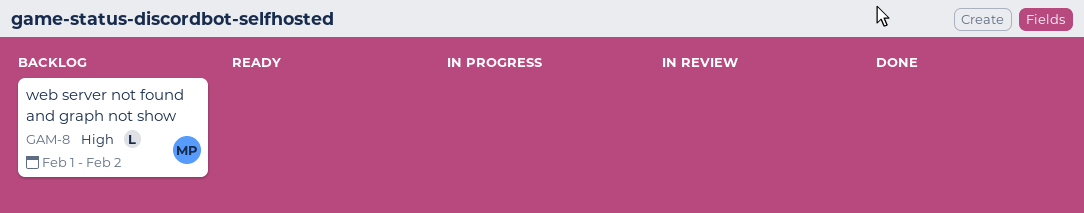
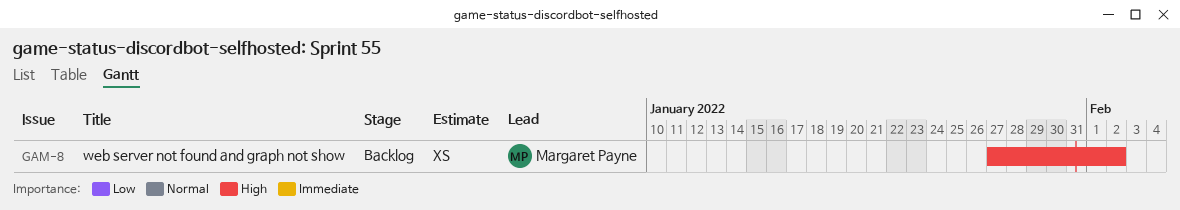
GAM-8, estimate: L -> XS
GAM-8, start: Feb 1 -> Jan 27

